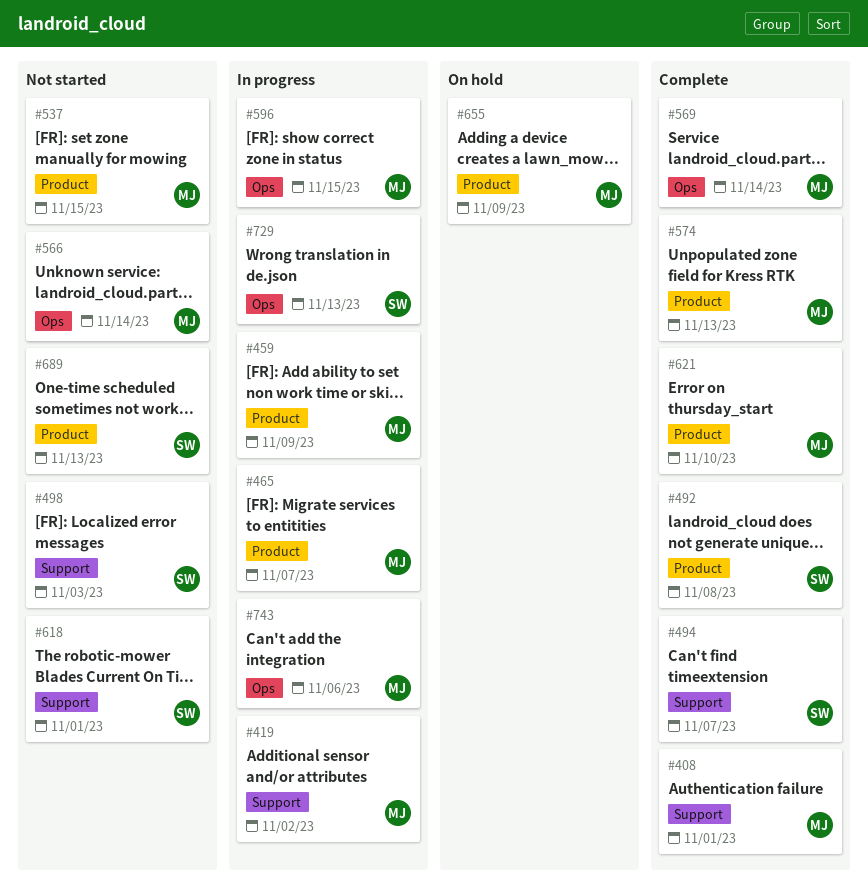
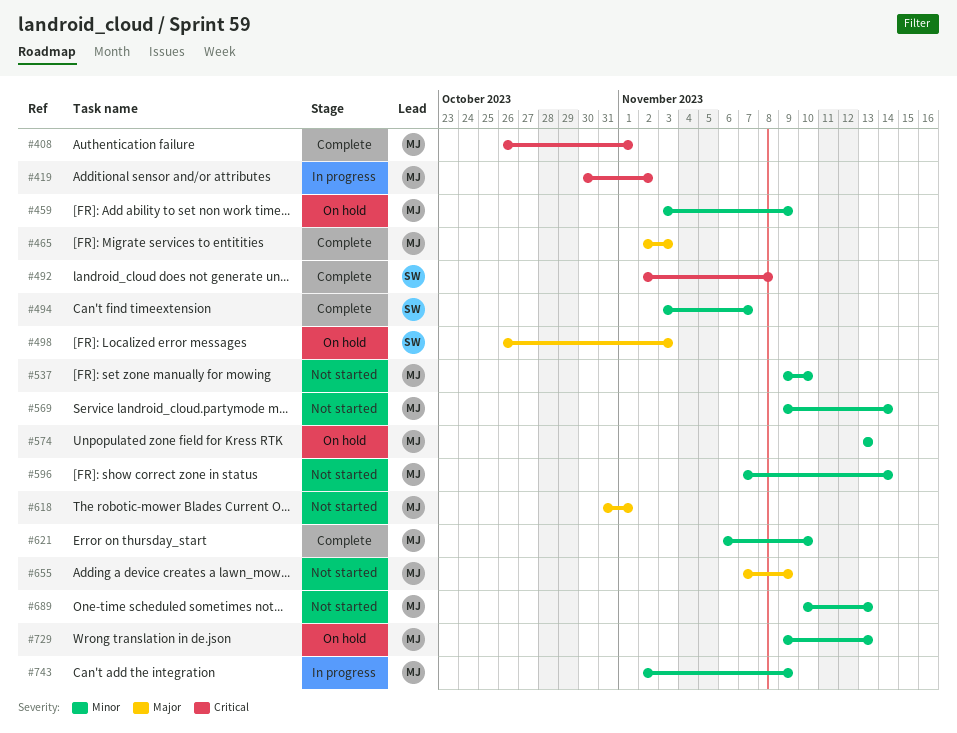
#459, status: In progress -> On hold
#465, status: In progress -> Complete
#465, due: Nov 7 -> Nov 3
#498, status: Not started -> On hold
#537, due: Nov 15 -> Nov 10
#566: present -> none
#569, status: Complete -> Not started
#574, status: Complete -> On hold
#596, status: In progress -> Not started
#596, due: Nov 15 -> Nov 14
#618, owner: SW -> MJ
#655, status: On hold -> Not started
#689, owner: SW -> MJ
#729, status: In progress -> On hold
#729, owner: SW -> MJ
#743, due: Nov 6 -> Nov 9

